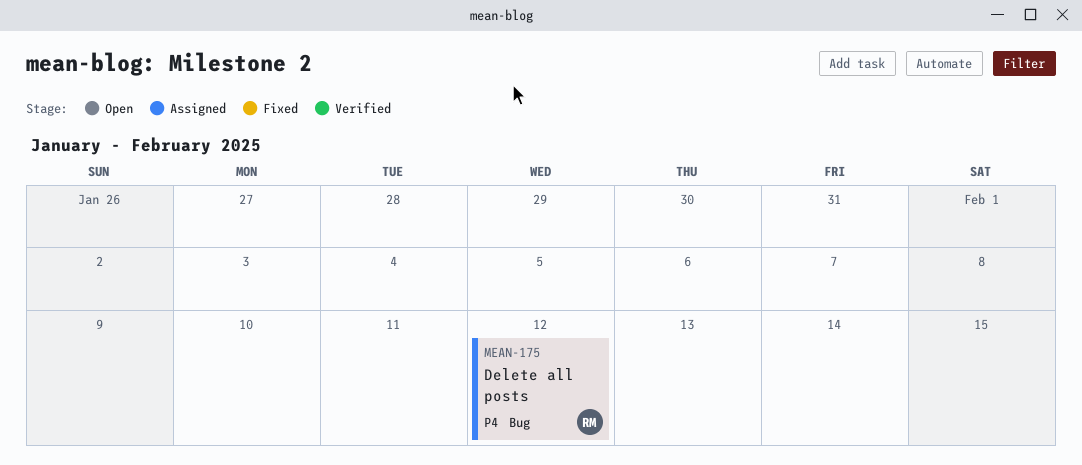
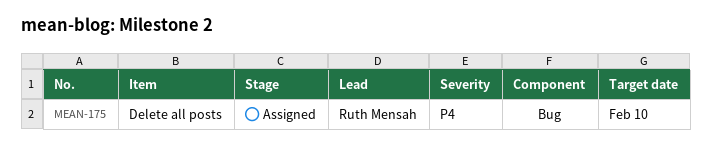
MEAN-175, due: Feb 12 -> Feb 10

